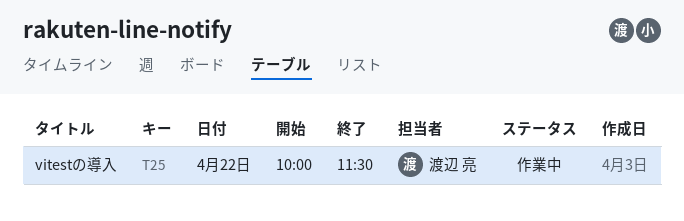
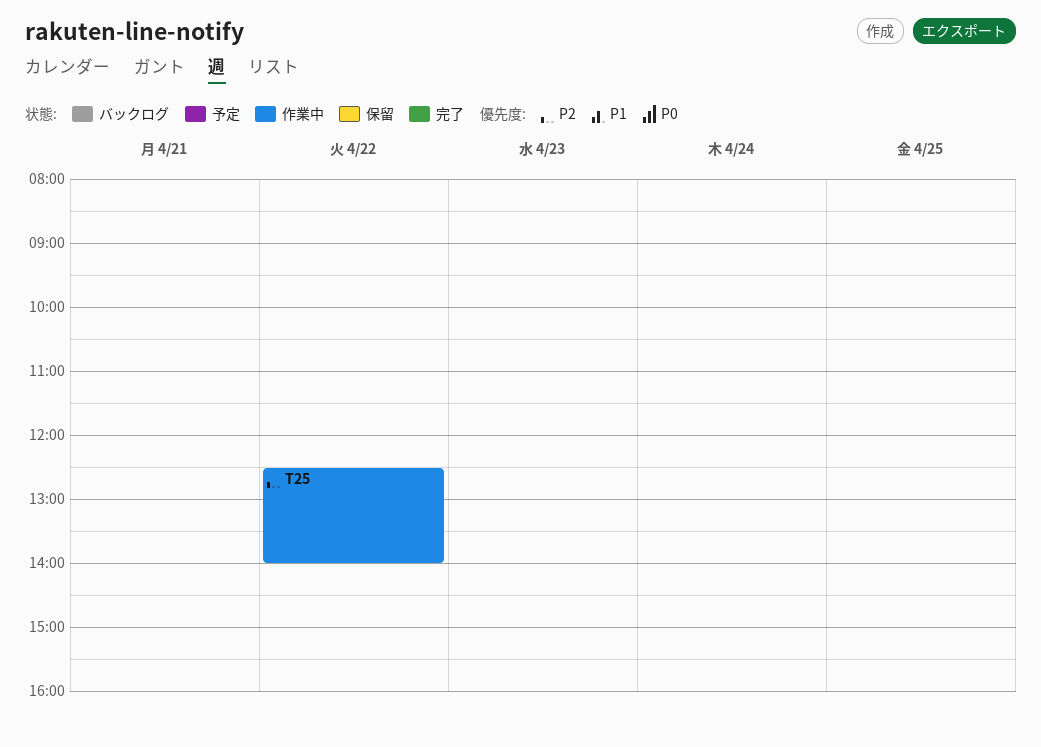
T25, begins: 10:00 -> 12:30
T25, ends: 11:30 -> 14:00

